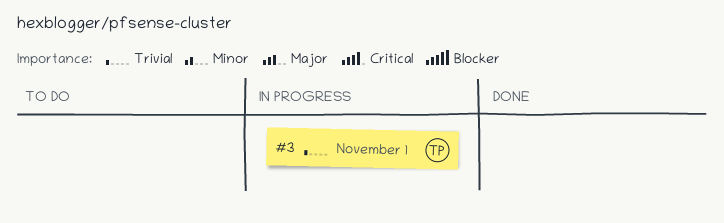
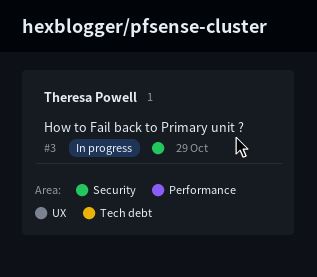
#3, due: Nov 1 -> Oct 29

